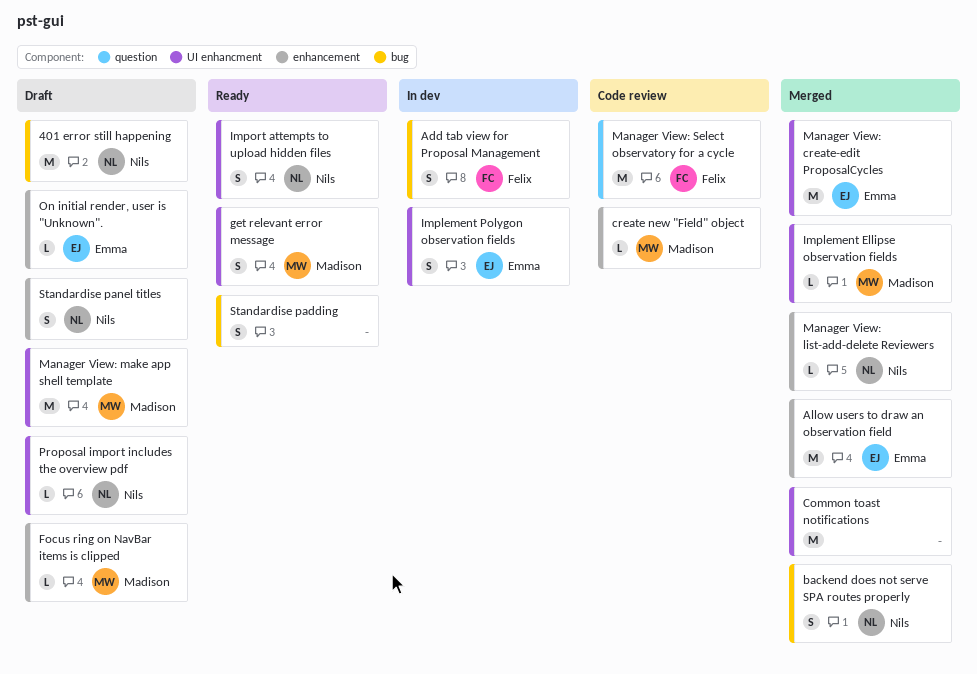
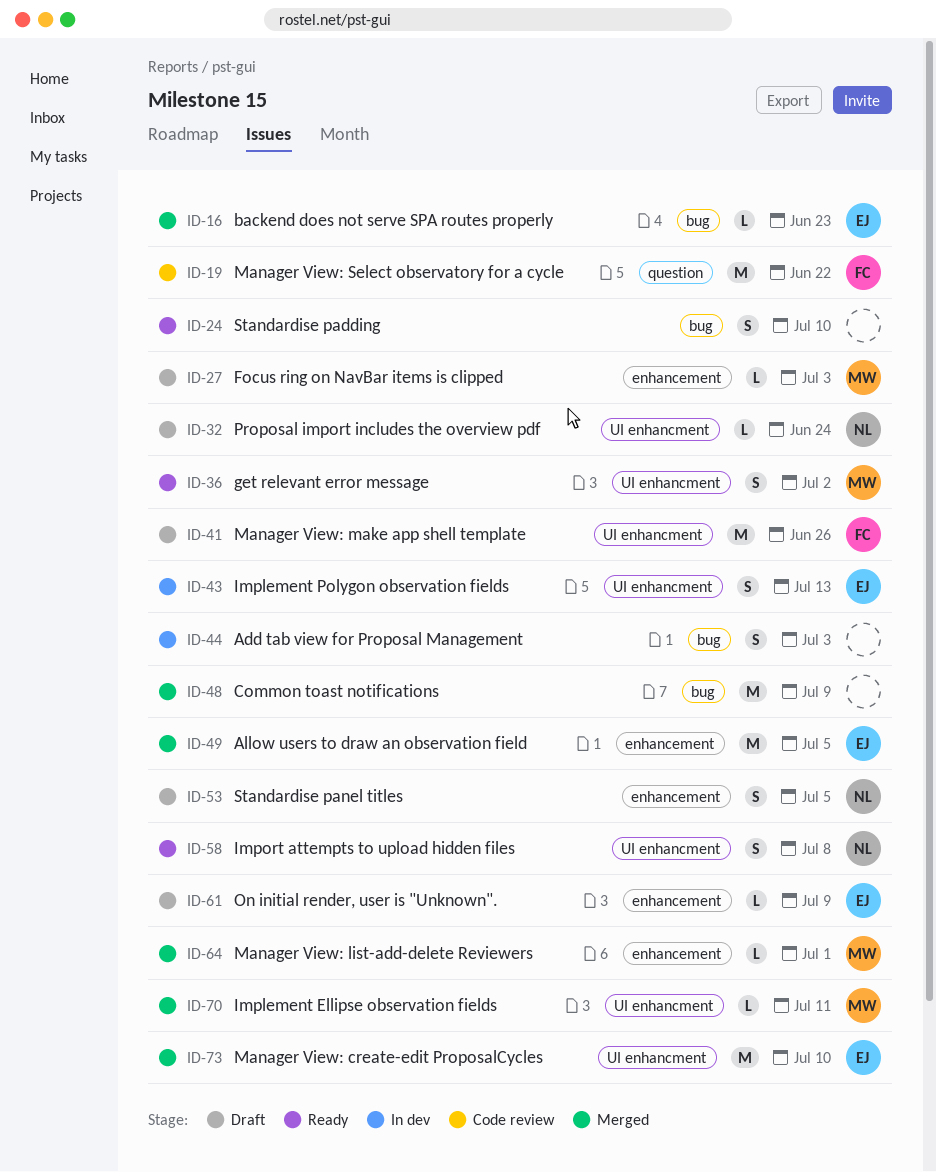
401 error still happening: present -> none
Add tab view for Proposal Management, owner: Felix -> none
backend does not serve SPA routes properly, owner: Nils -> Emma
backend does not serve SPA routes properly, estimate: S -> L
Common toast notifications, label: UI enhancment -> bug
create new "Field" object: present -> none
Manager View: list-add-delete Reviewers, owner: Nils -> Madison
Manager View: make app shell template, owner: Madison -> Felix

